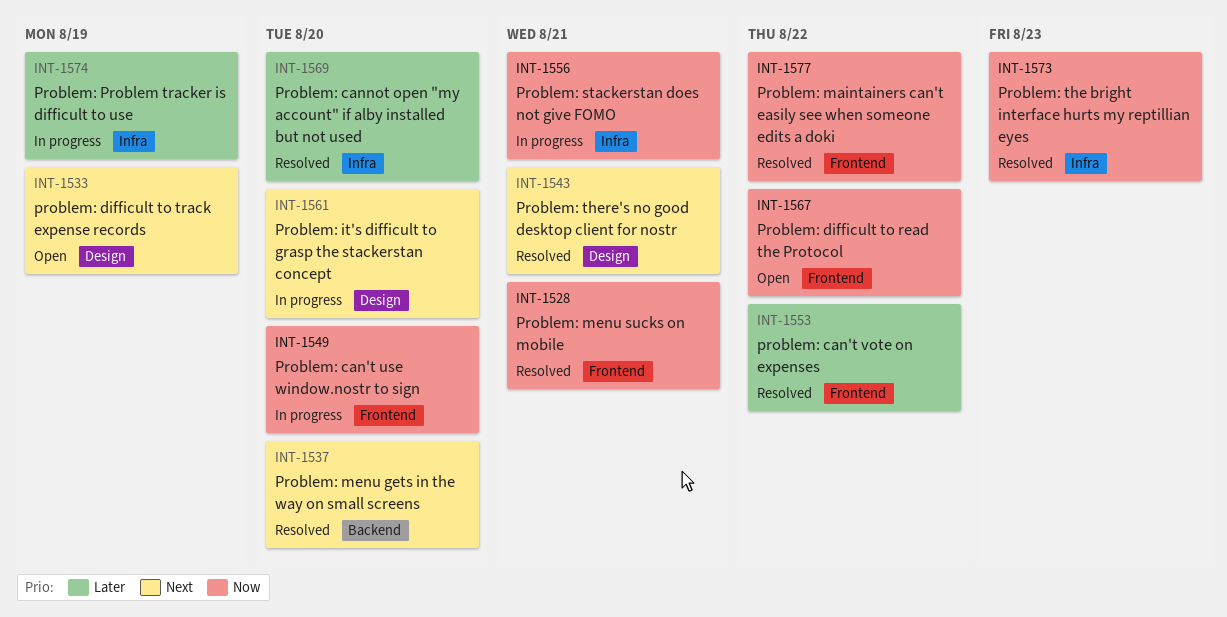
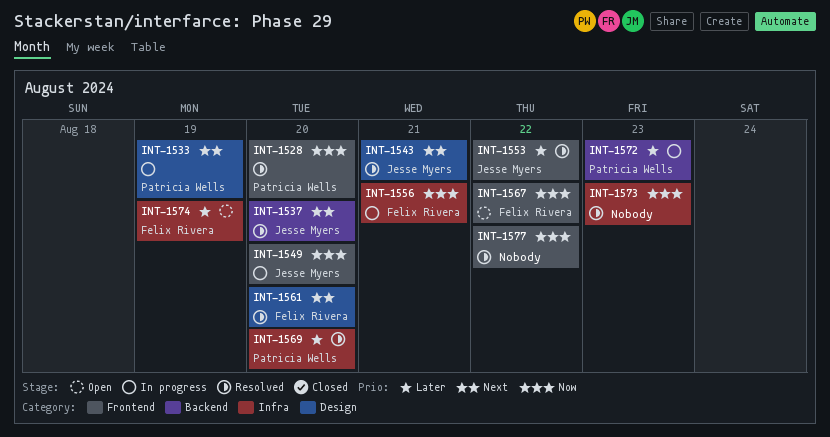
INT-1528, due: Aug 21 -> Aug 20
INT-1533, status: Open -> In progress
INT-1561, status: In progress -> Resolved
INT-1572: none -> present
INT-1574, status: In progress -> Open

